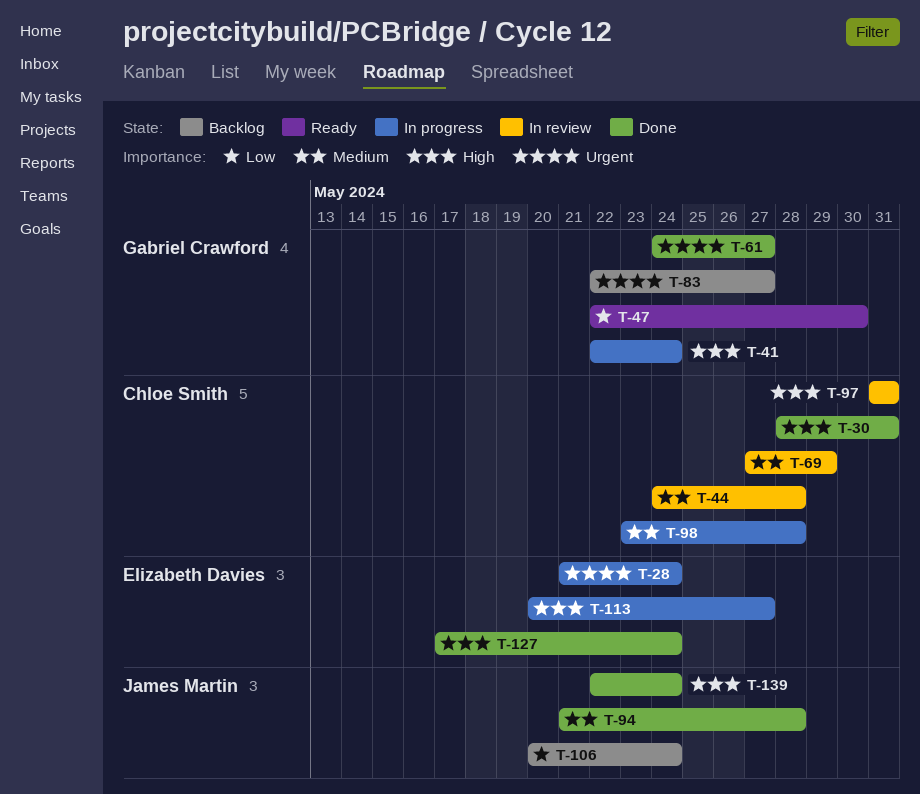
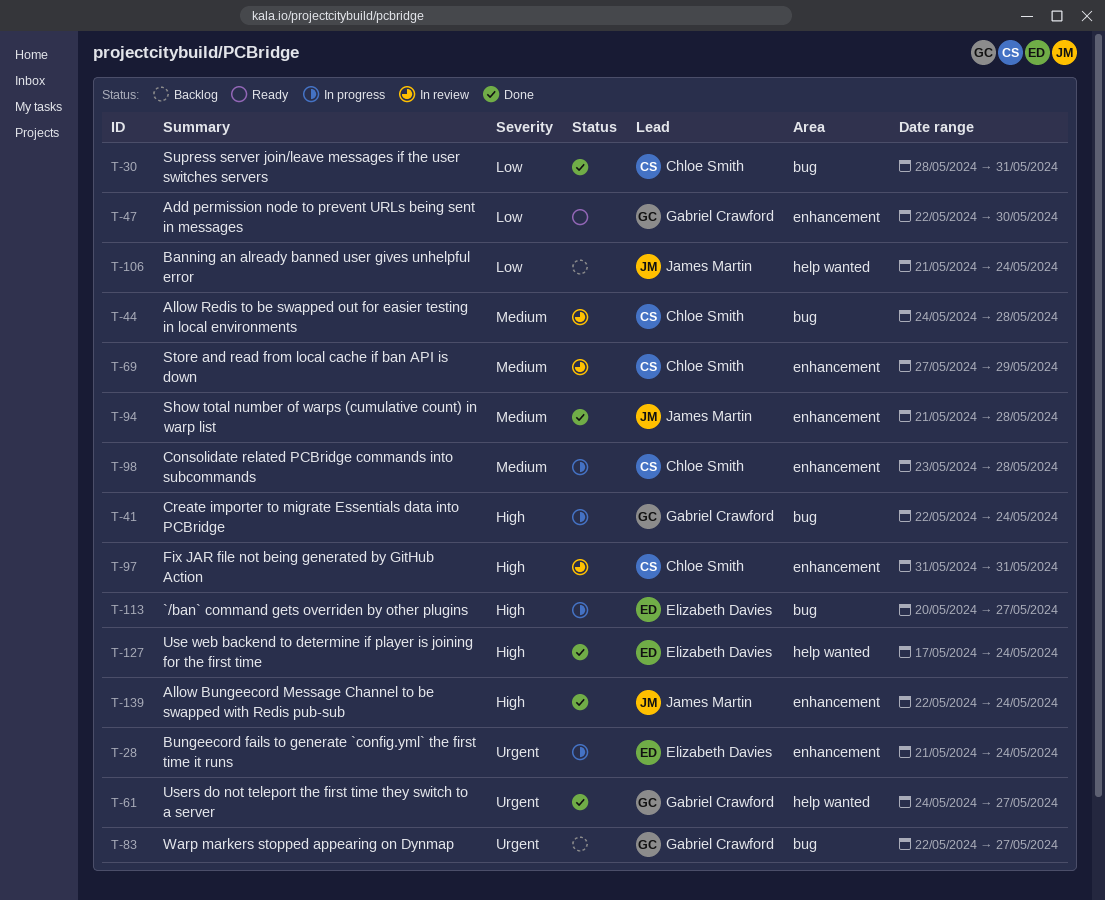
T-30, priority: High -> Low
T-106, start: May 20 -> May 21

